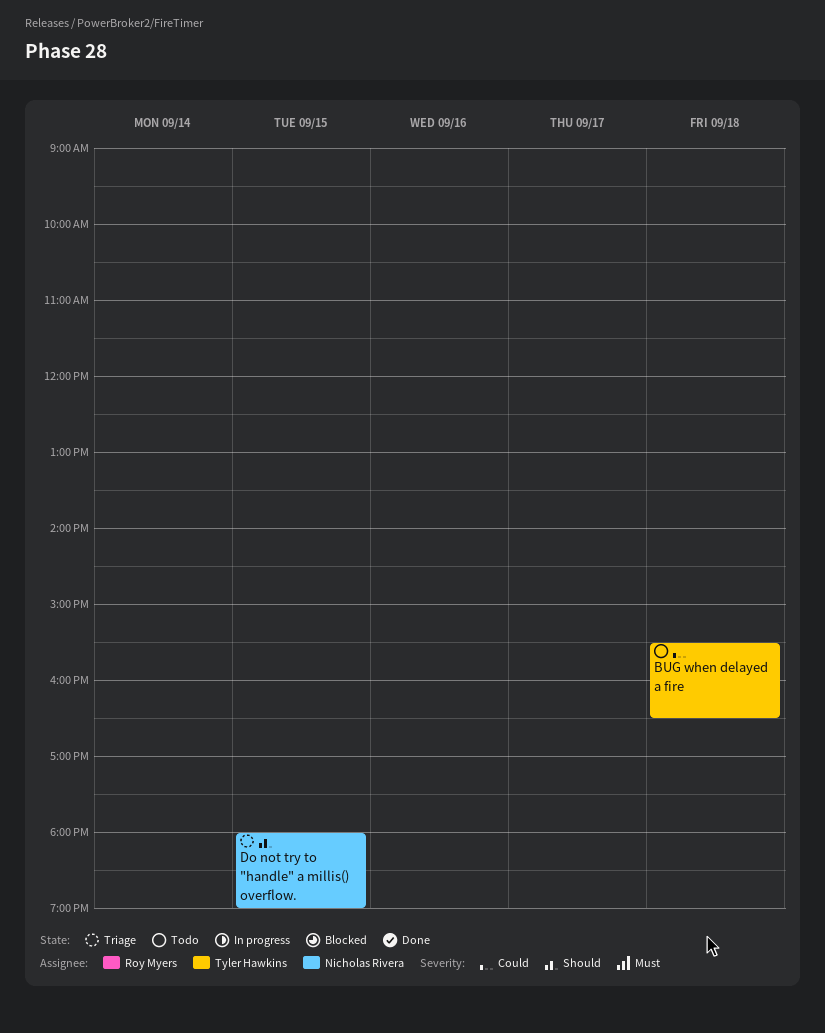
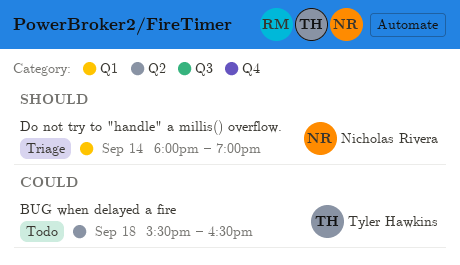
Do not try to "handle" a millis() overflow., day: Sep 15 -> Sep 14

